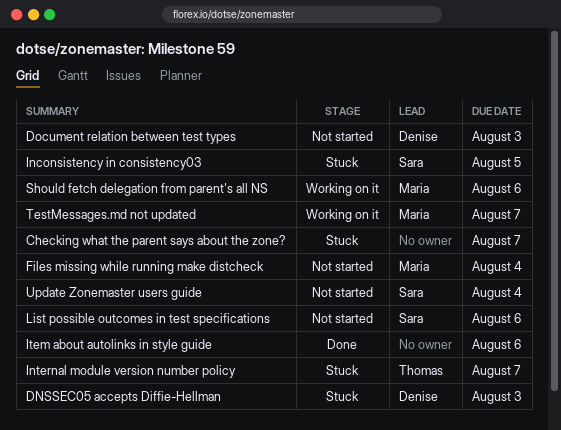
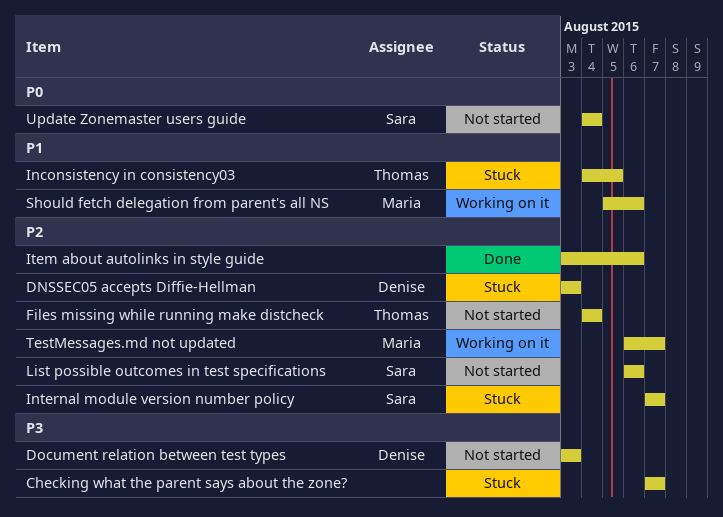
Files missing while running make distcheck, owner: Maria -> Thomas
Inconsistency in consistency03, owner: Sara -> Thomas
Internal module version number policy, owner: Thomas -> Sara

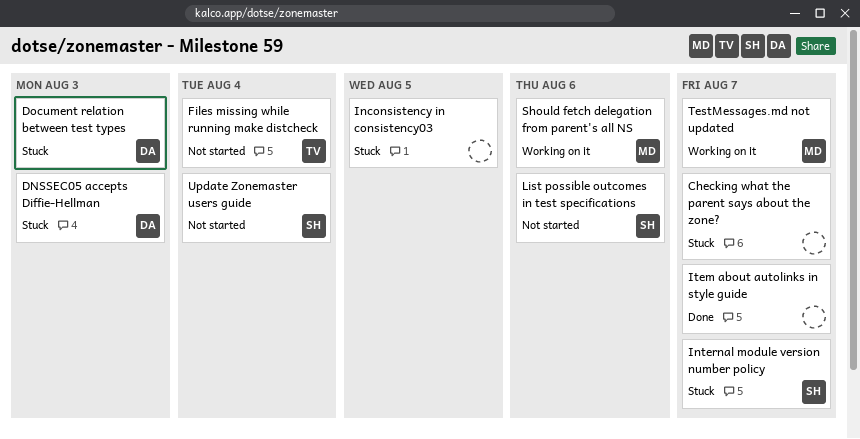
Document relation between test types, status: Not started -> Stuck
Inconsistency in consistency03, owner: Thomas -> none
Item about autolinks in style guide, due: Aug 6 -> Aug 7

